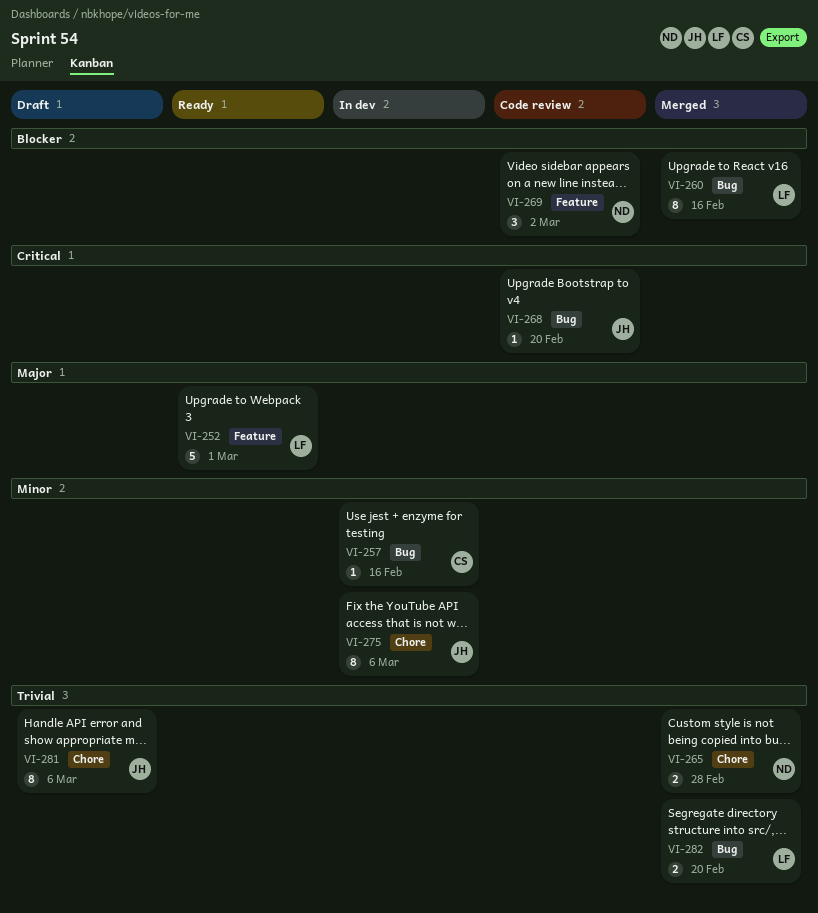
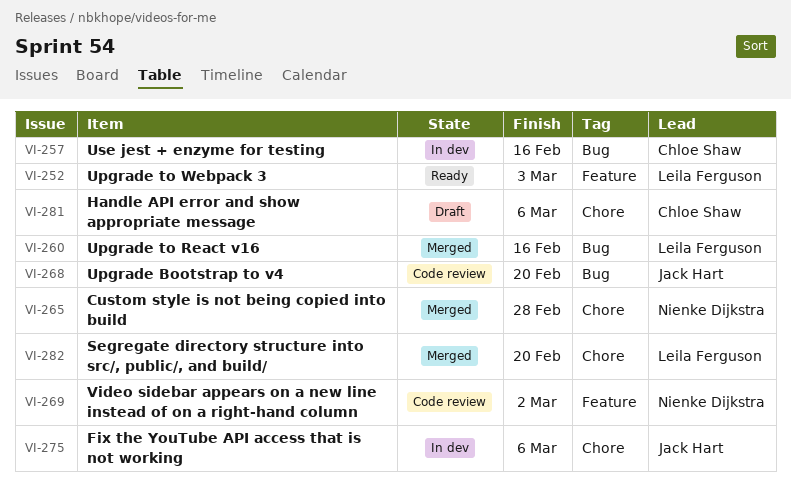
VI-252, due: Mar 1 -> Mar 3
VI-281, owner: Jack Hart -> Chloe Shaw
VI-282, label: Bug -> Chore

